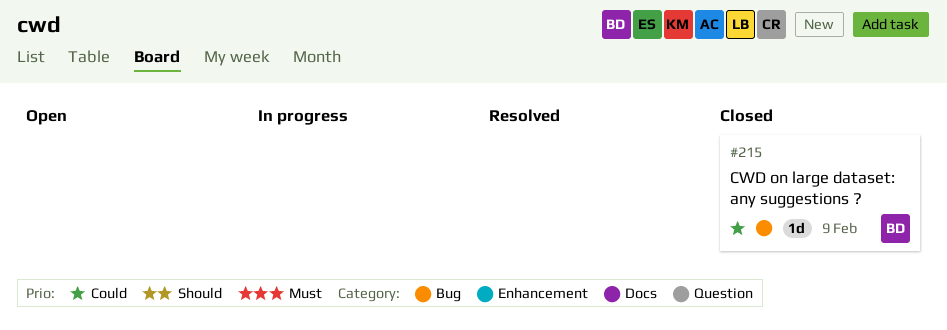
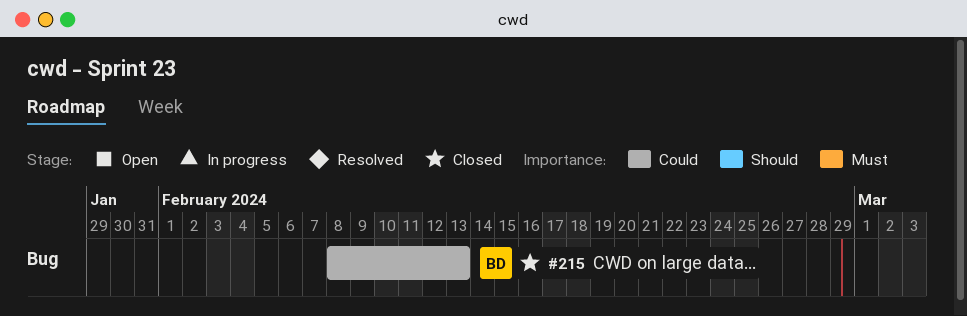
#215, due: Feb 9 -> Feb 13

